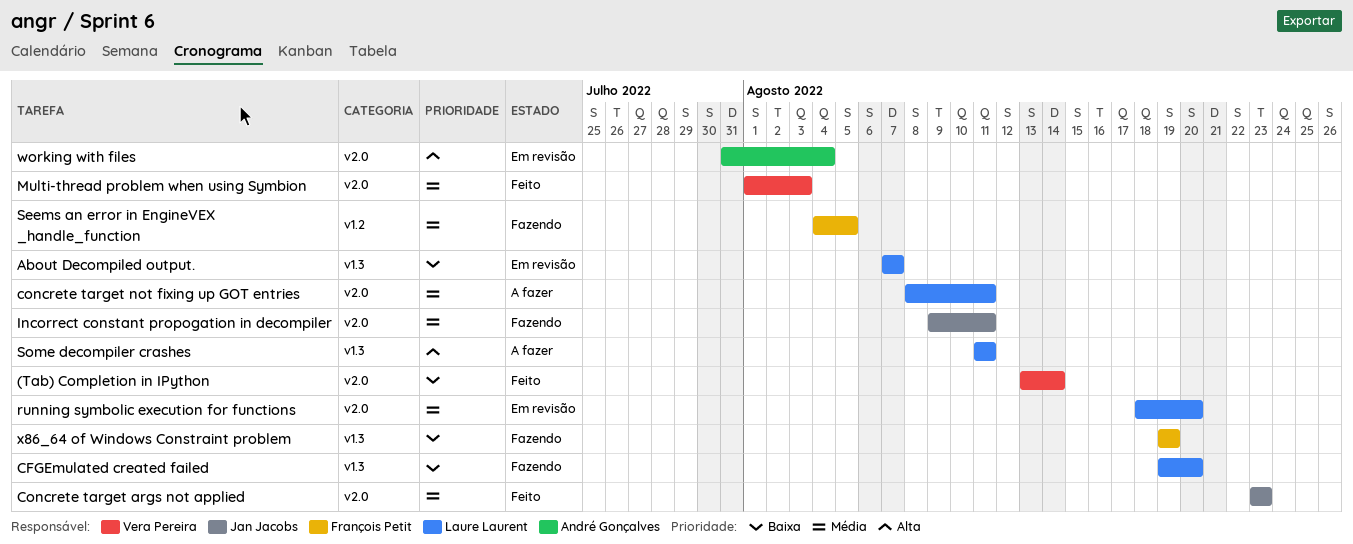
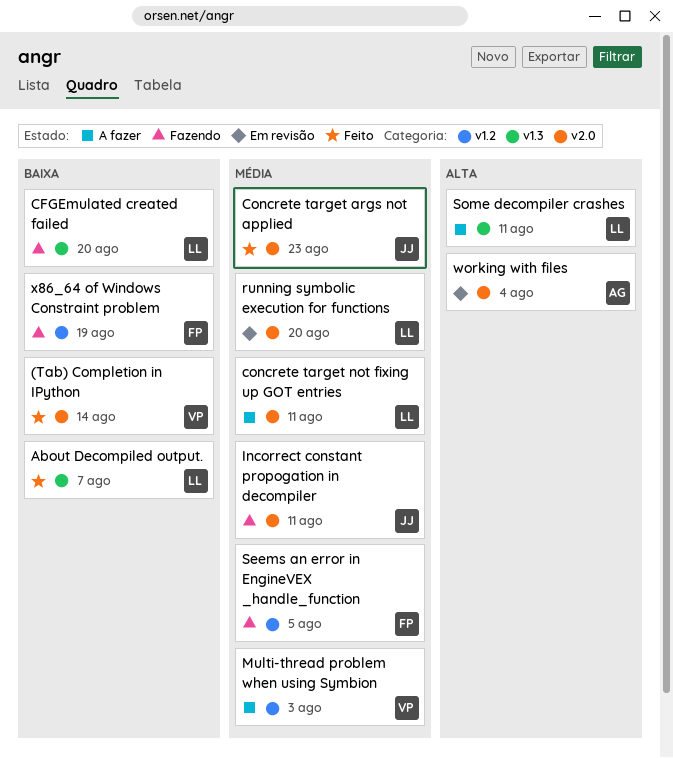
About Decompiled output., status: Em revisão -> Feito
Multi-thread problem when using Symbion, status: Feito -> A fazer
Multi-thread problem when using Symbion, label: v2.0 -> v1.2
x86_64 of Windows Constraint problem, label: v1.3 -> v1.2

